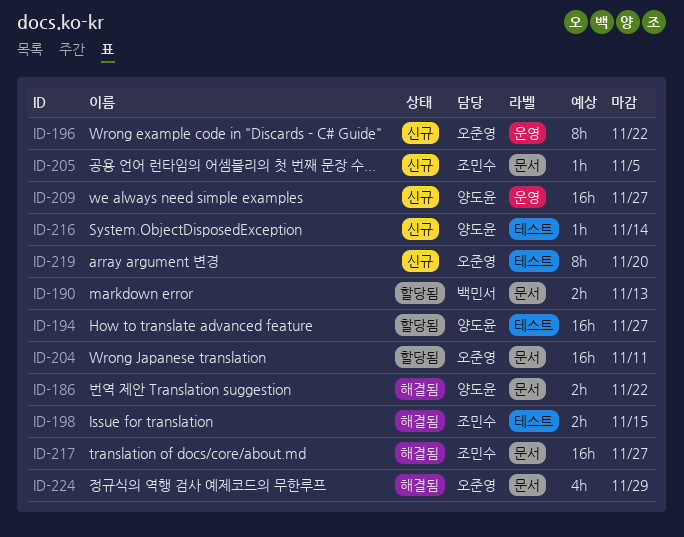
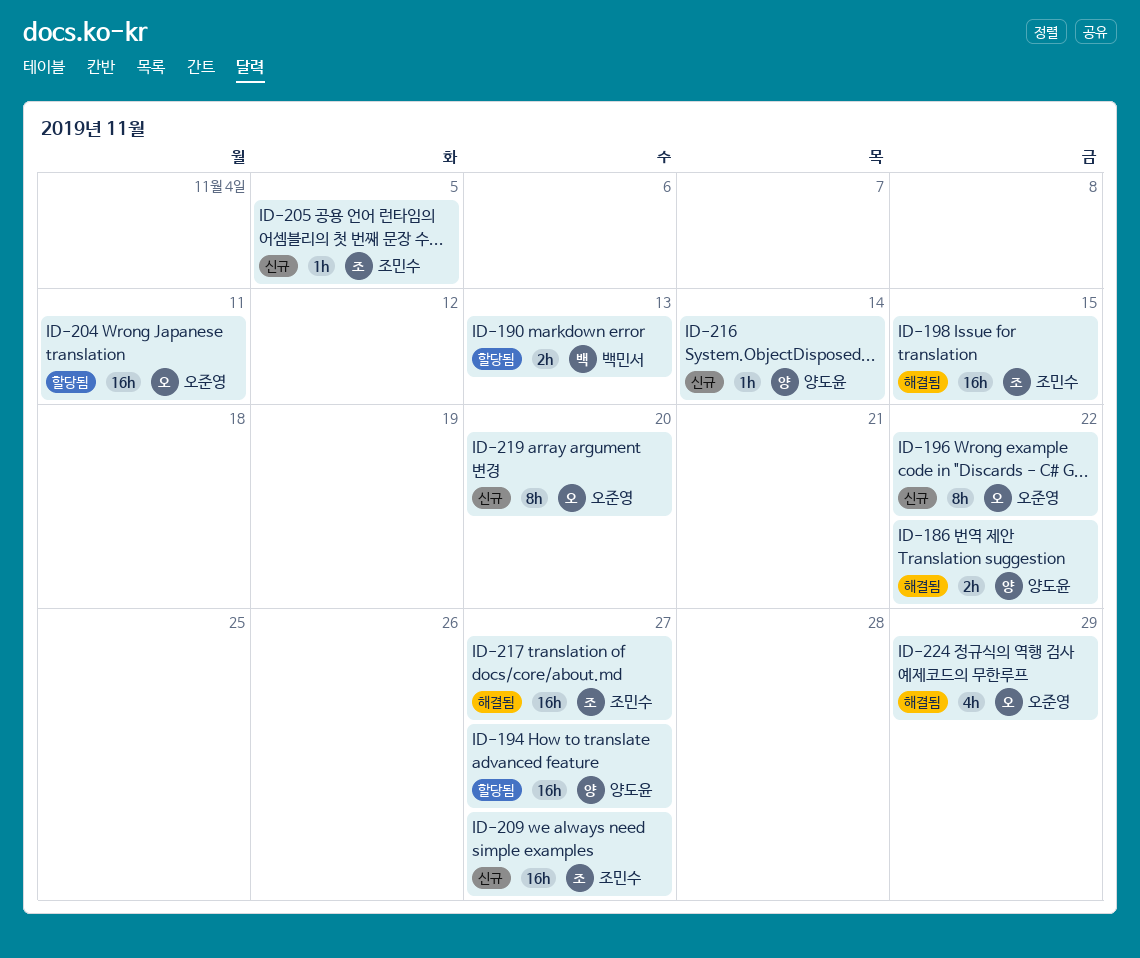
ID-198, estimate: 2h -> 16h
ID-209, owner: 양도윤 -> 조민수

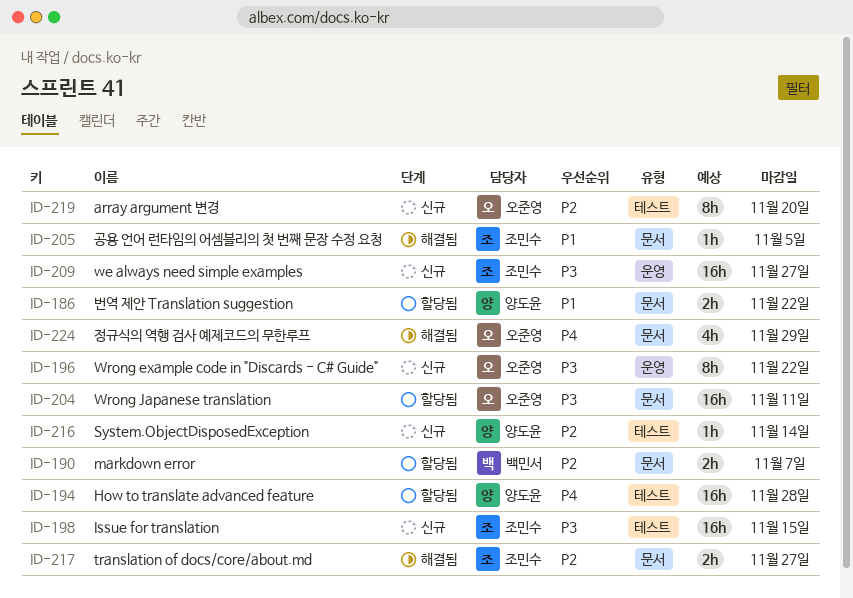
ID-186, status: 해결됨 -> 할당됨
ID-190, due: Nov 13 -> Nov 7
ID-194, due: Nov 27 -> Nov 28
ID-198, status: 해결됨 -> 신규
ID-205, status: 신규 -> 해결됨
ID-217, estimate: 16h -> 2h

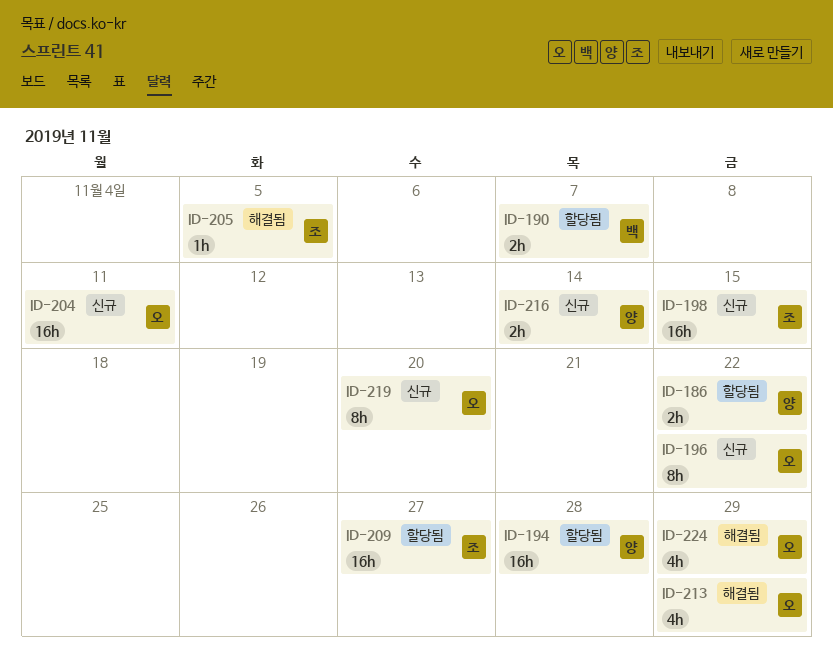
ID-204, status: 할당됨 -> 신규
ID-209, status: 신규 -> 할당됨
ID-213: none -> present
ID-216, estimate: 1h -> 2h
ID-217: present -> none

